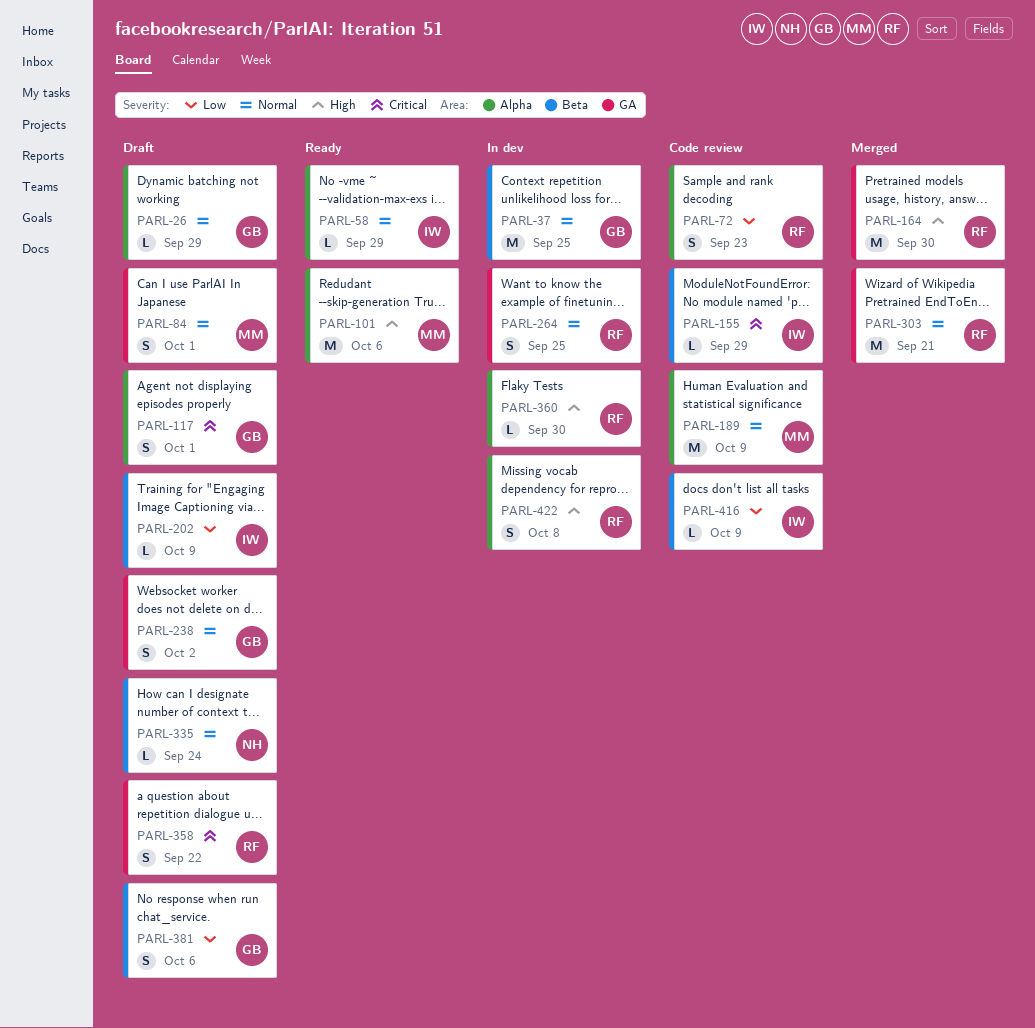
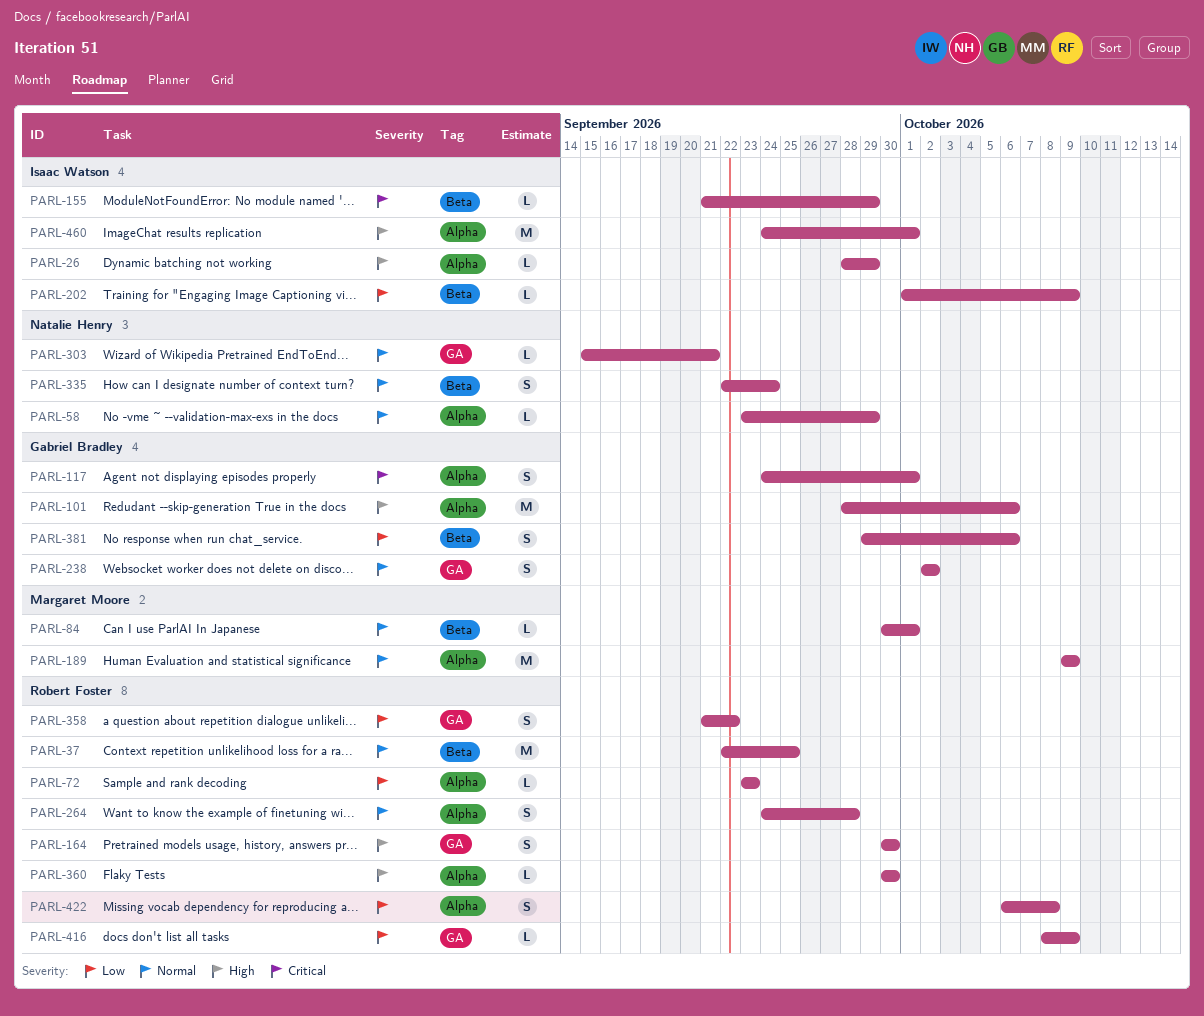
PARL-26, owner: Gabriel Bradley -> Isaac Watson
PARL-26, priority: Normal -> High
PARL-37, owner: Gabriel Bradley -> Robert Foster
PARL-58, owner: Isaac Watson -> Natalie Henry
PARL-72, estimate: S -> L
PARL-84, label: GA -> Beta
PARL-84, estimate: S -> L
PARL-101, owner: Margaret Moore -> Gabriel Bradley
PARL-164, estimate: M -> S
PARL-264, label: GA -> Alpha
PARL-264, due: Sep 25 -> Sep 28
PARL-303, owner: Robert Foster -> Natalie Henry
PARL-303, estimate: M -> L
PARL-335, estimate: L -> S
PARL-358, priority: Critical -> Low
PARL-416, owner: Isaac Watson -> Robert Foster
PARL-416, label: Beta -> GA
PARL-422, priority: High -> Low
PARL-460: none -> present

